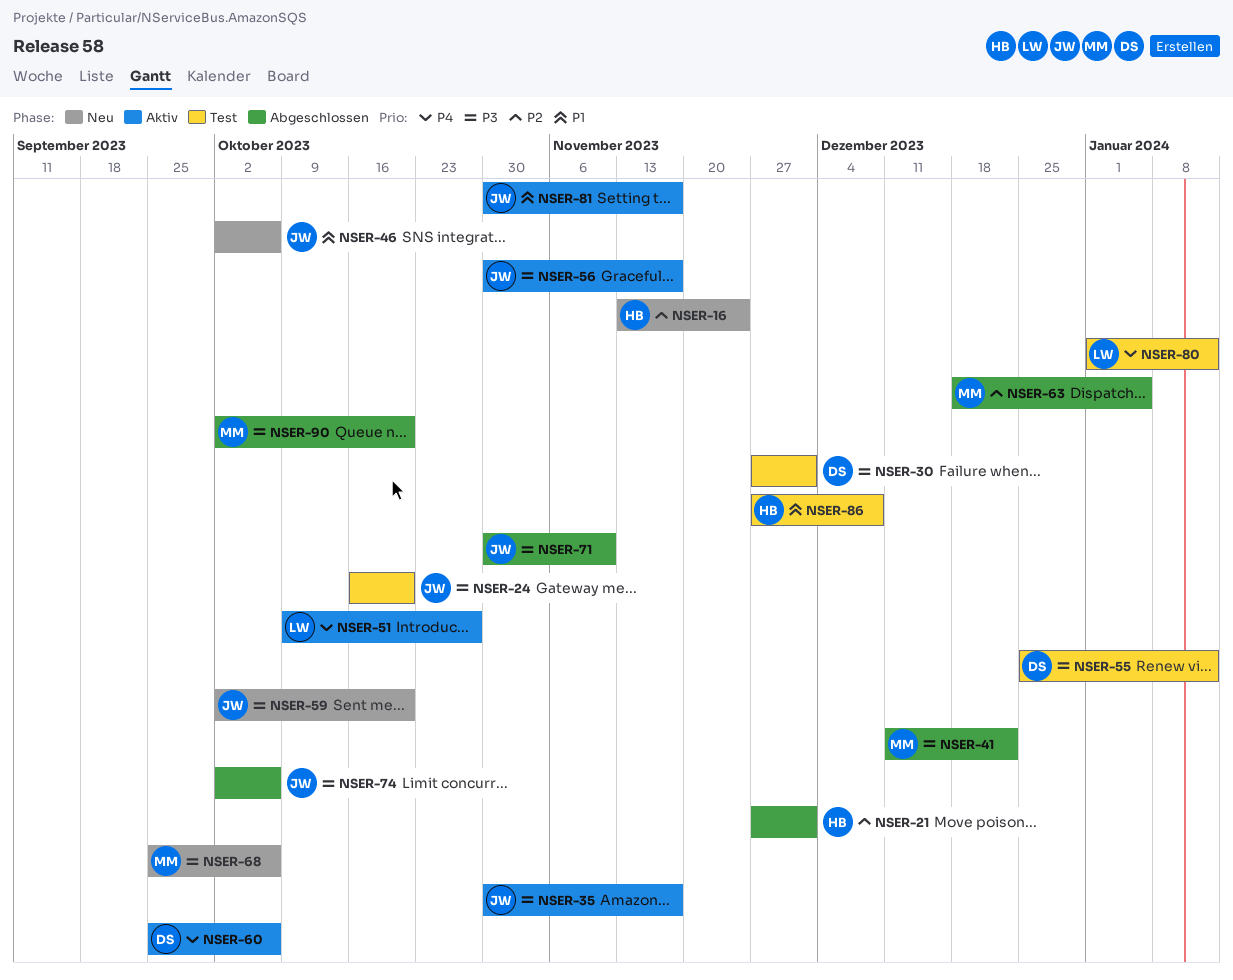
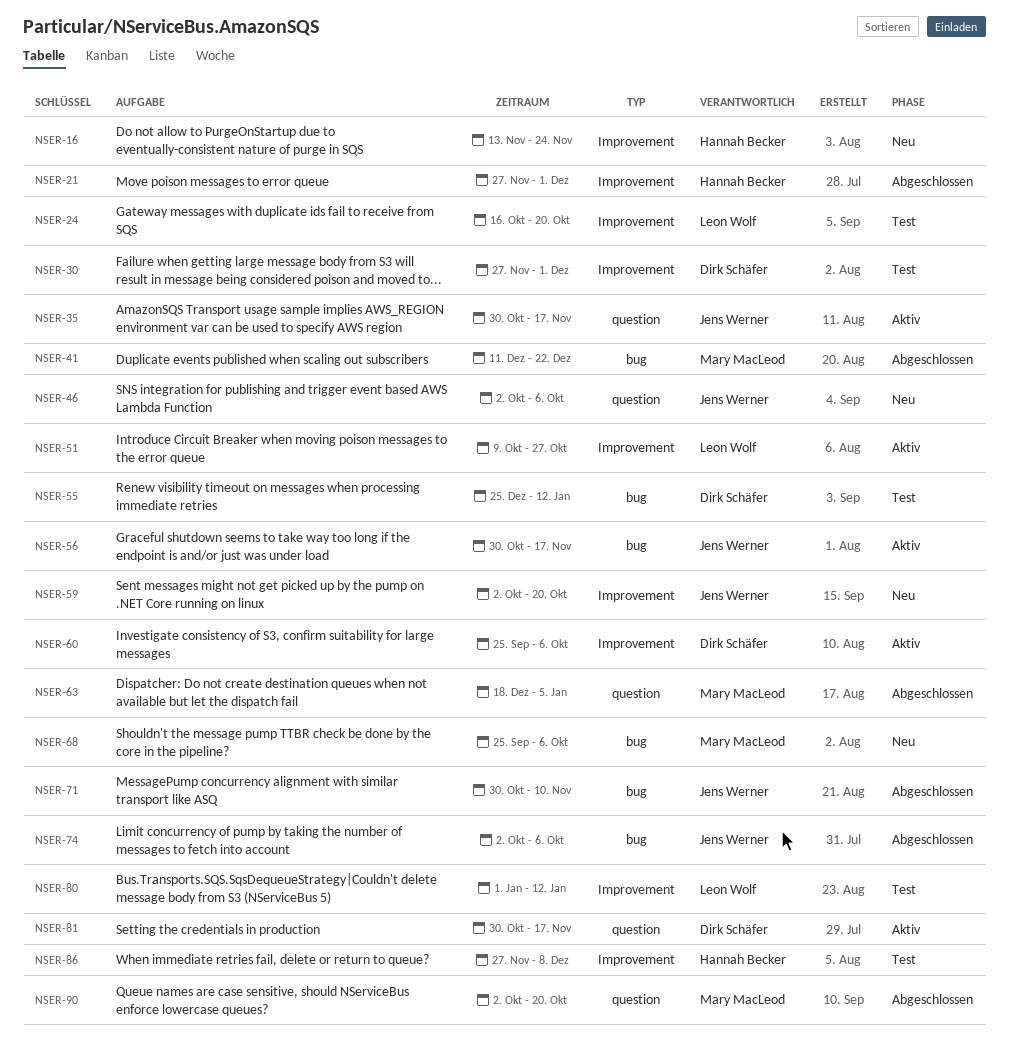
NSER-24, owner: Jens Werner -> Leon Wolf
NSER-81, owner: Jens Werner -> Dirk Schäfer

